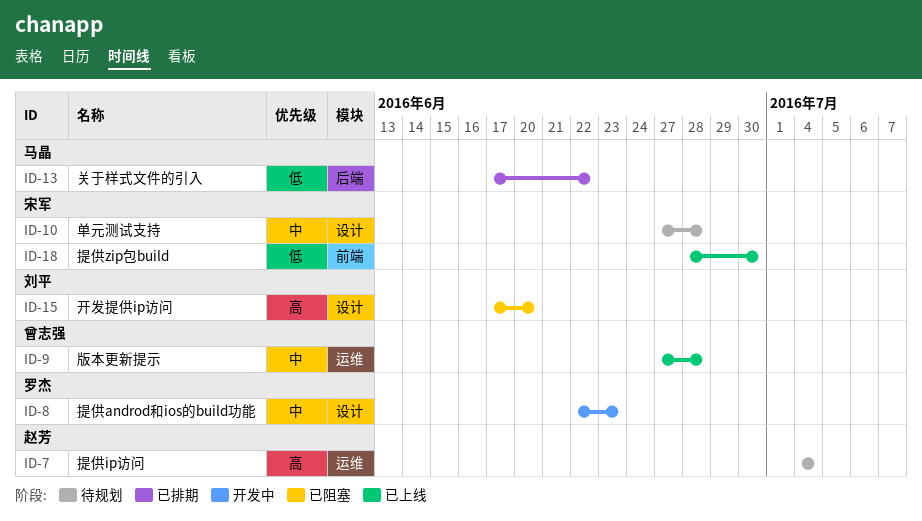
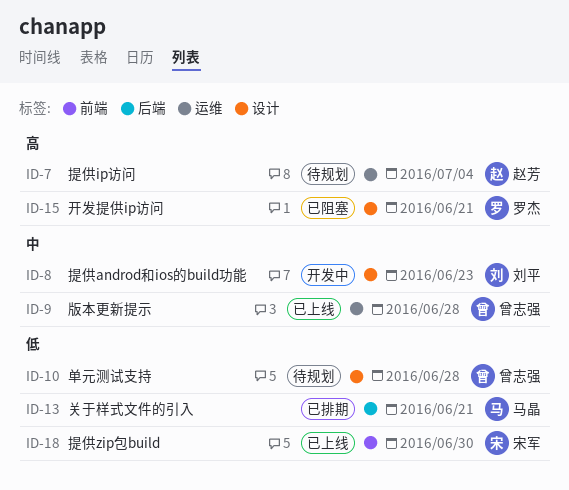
ID-8, owner: 罗杰 -> 刘平
ID-10, owner: 宋军 -> 曾志强
ID-10, priority: 中 -> 低
ID-13, due: Jun 22 -> Jun 21
ID-15, owner: 刘平 -> 罗杰
ID-15, due: Jun 20 -> Jun 21

